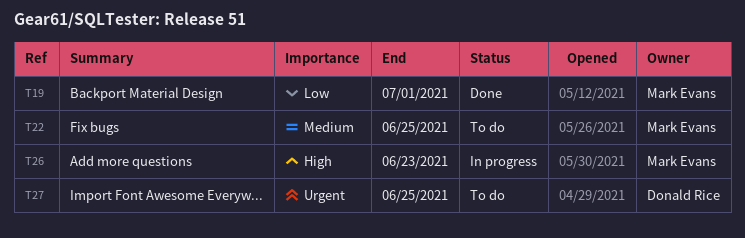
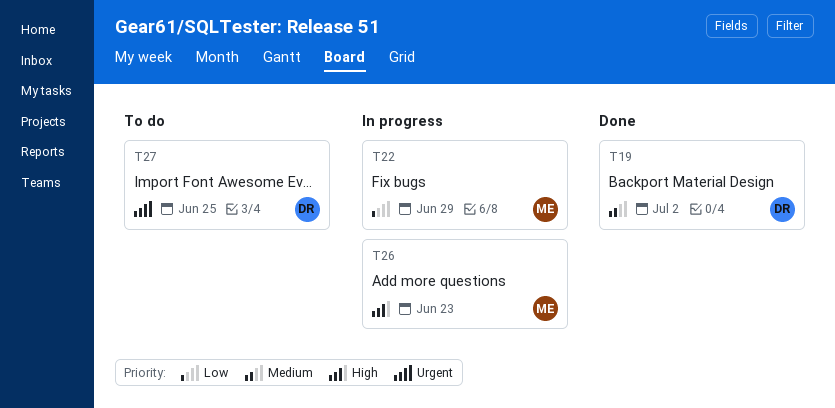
T19, owner: Mark Evans -> Donald Rice
T19, priority: Low -> Medium
T19, due: Jul 1 -> Jul 2
T22, status: To do -> In progress
T22, priority: Medium -> Low
T22, due: Jun 25 -> Jun 29

